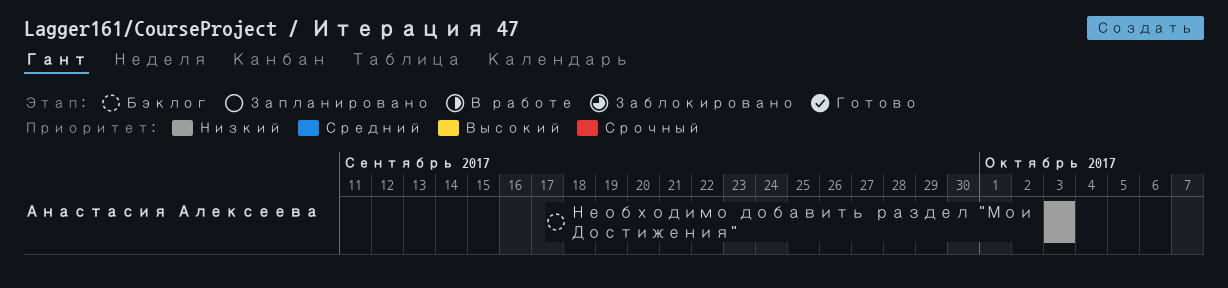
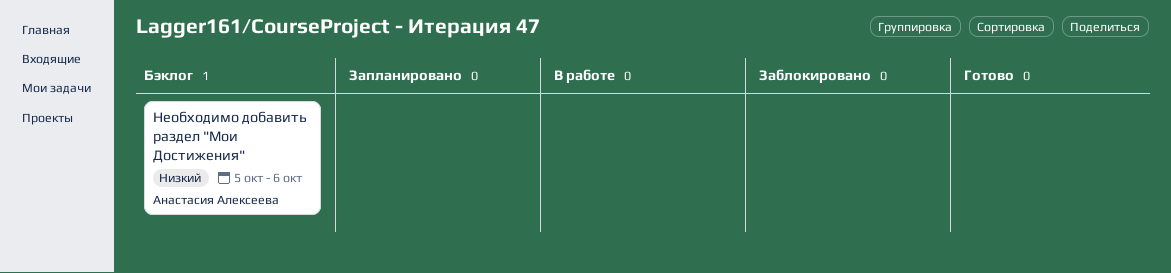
Необходимо добавить раздел "Мои Достижения", start: Oct 3 -> Oct 5
Необходимо добавить раздел "Мои Достижения", due: Oct 3 -> Oct 6

